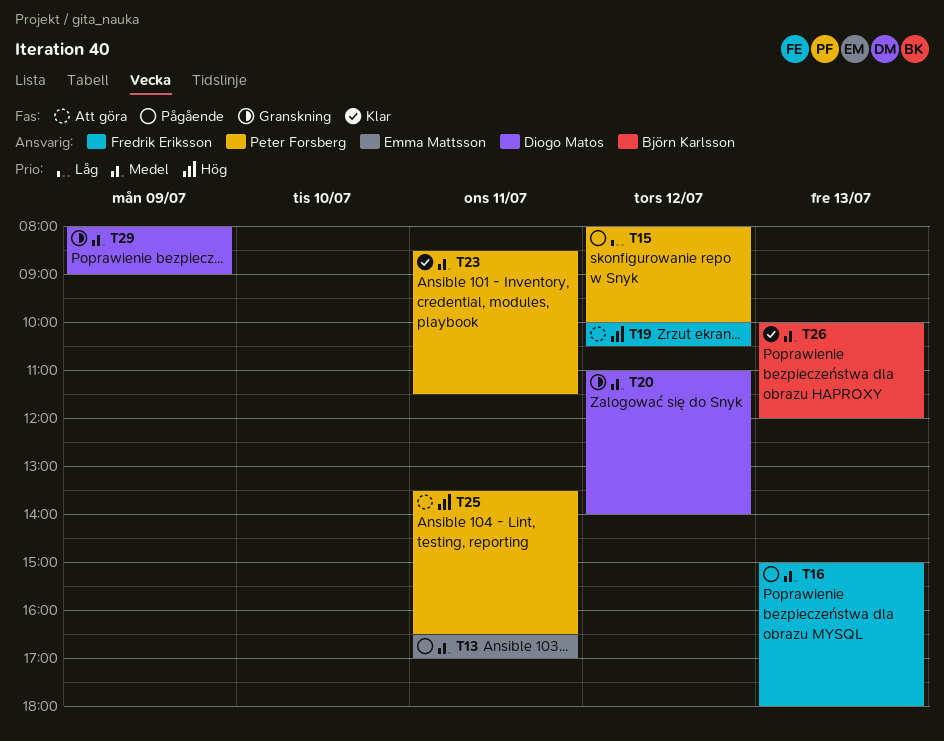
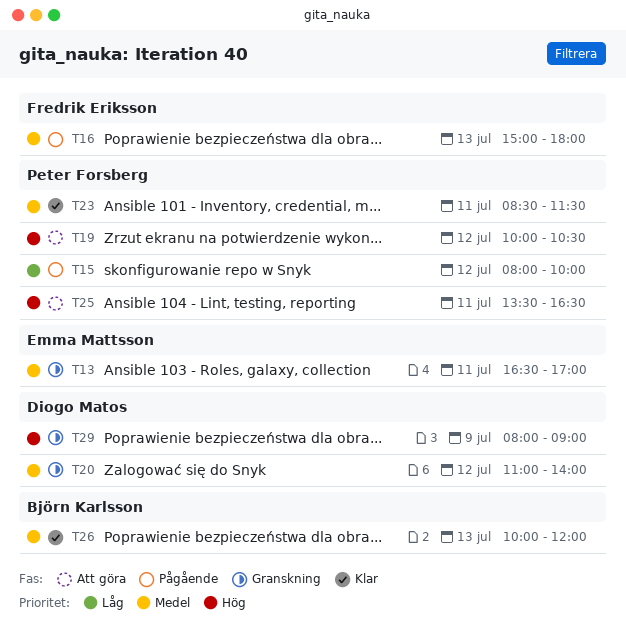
T13, status: Pågående -> Granskning
T19, owner: Fredrik Eriksson -> Peter Forsberg
T29, priority: Medel -> Hög

